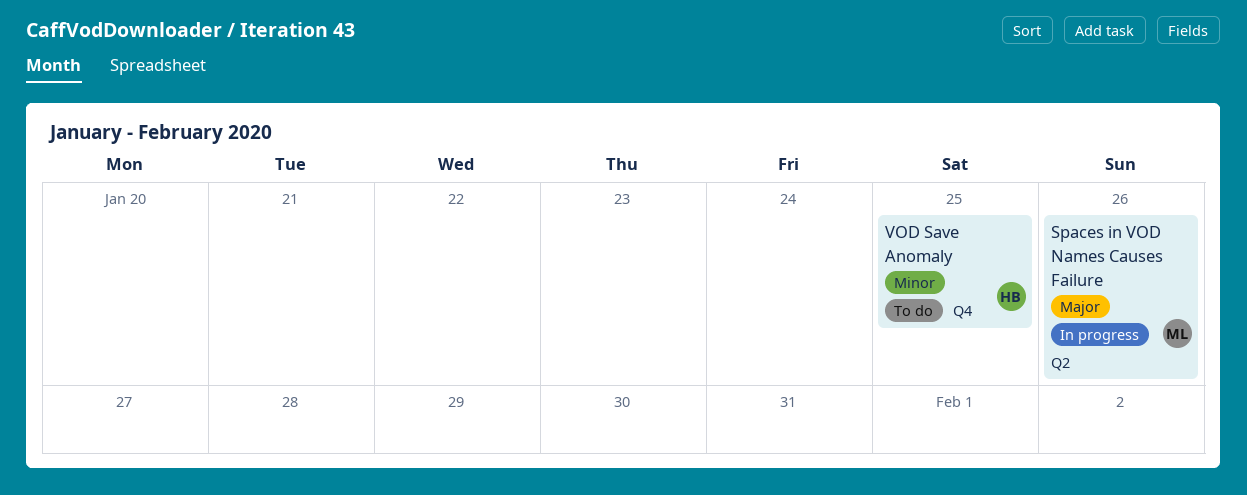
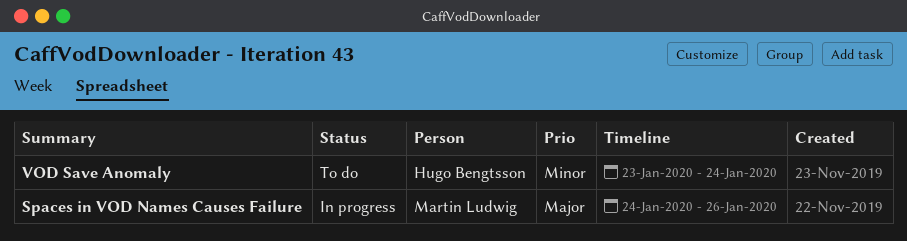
VOD Save Anomaly, due: Jan 25 -> Jan 24

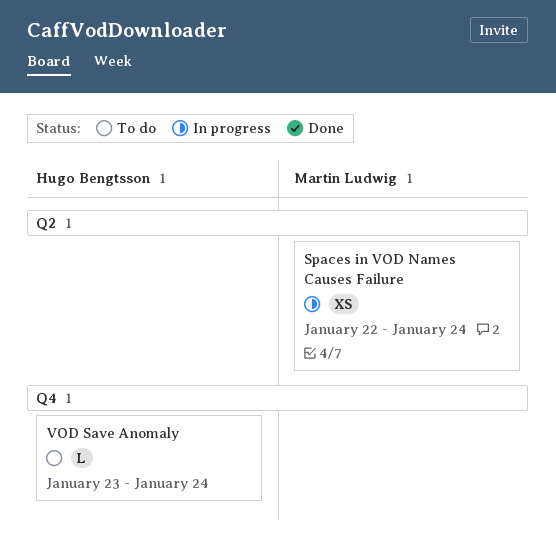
Spaces in VOD Names Causes Failure, start: Jan 24 -> Jan 22
Spaces in VOD Names Causes Failure, due: Jan 26 -> Jan 24

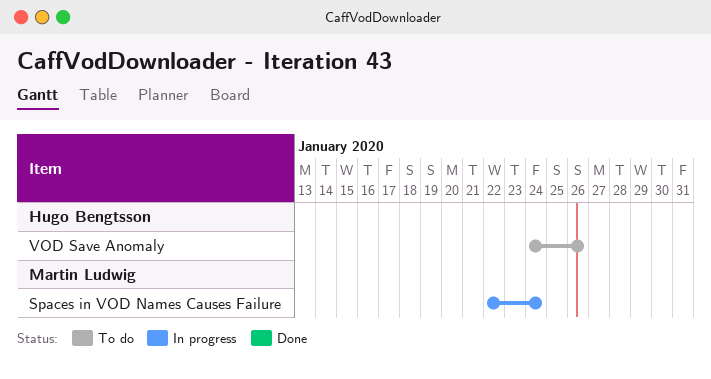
VOD Save Anomaly, start: Jan 23 -> Jan 24
VOD Save Anomaly, due: Jan 24 -> Jan 26

